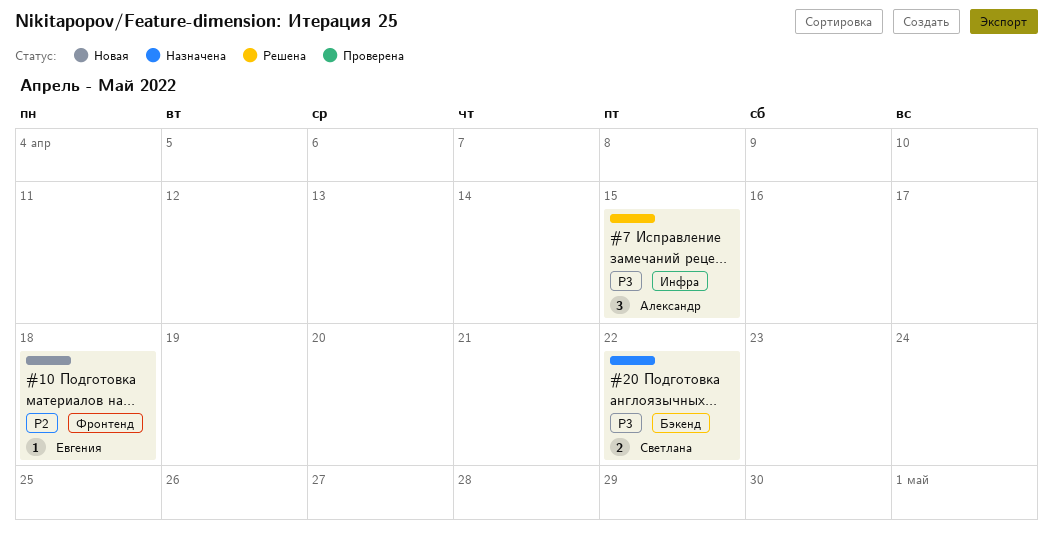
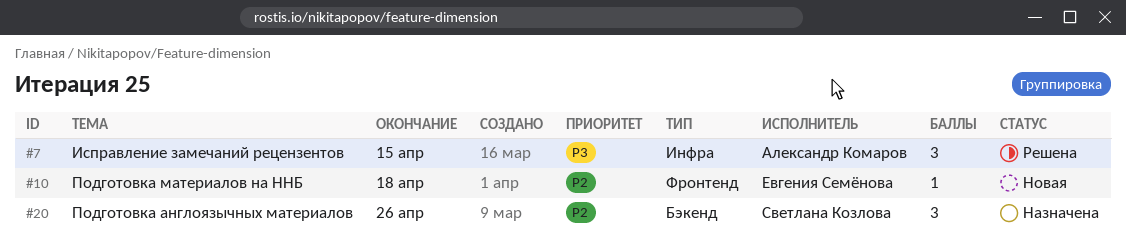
#20, priority: P3 -> P2
#20, estimate: 2 -> 3
#20, due: Apr 22 -> Apr 26

